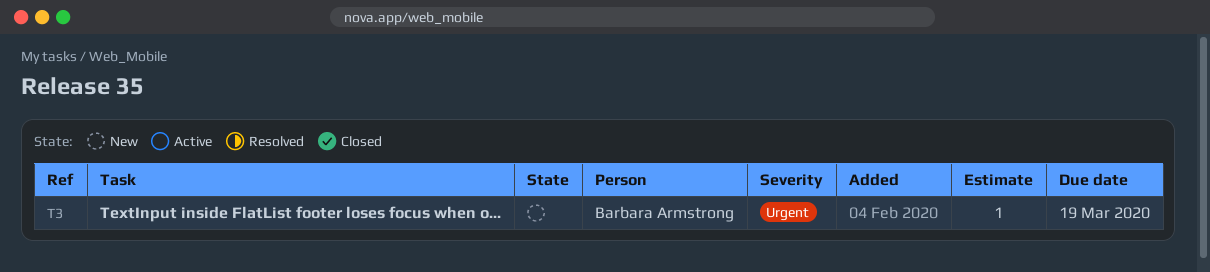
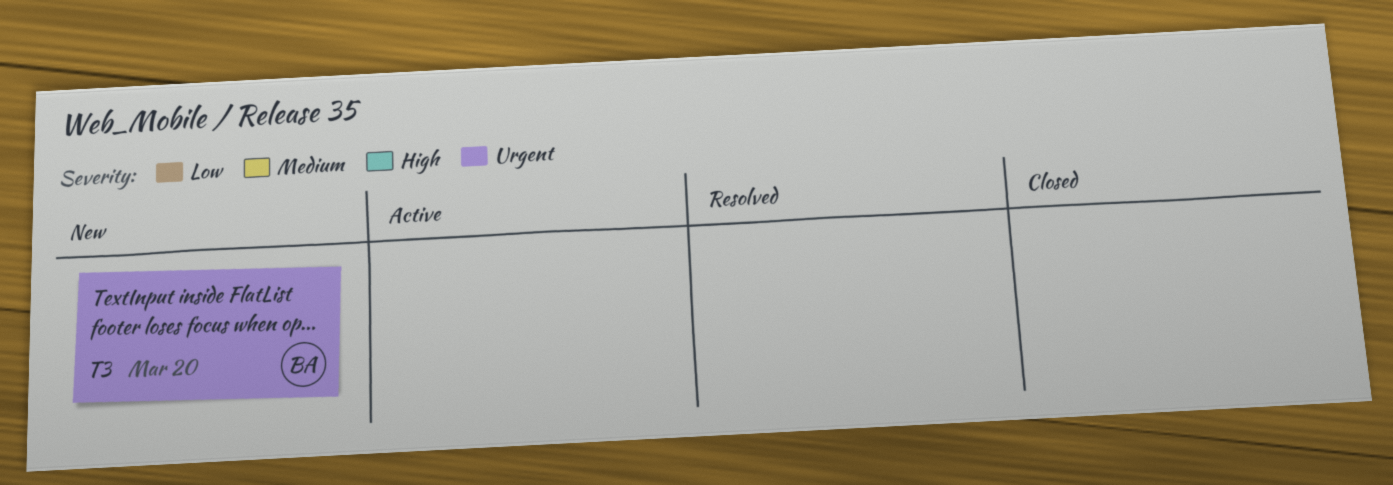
T3, due: Mar 19 -> Mar 20

